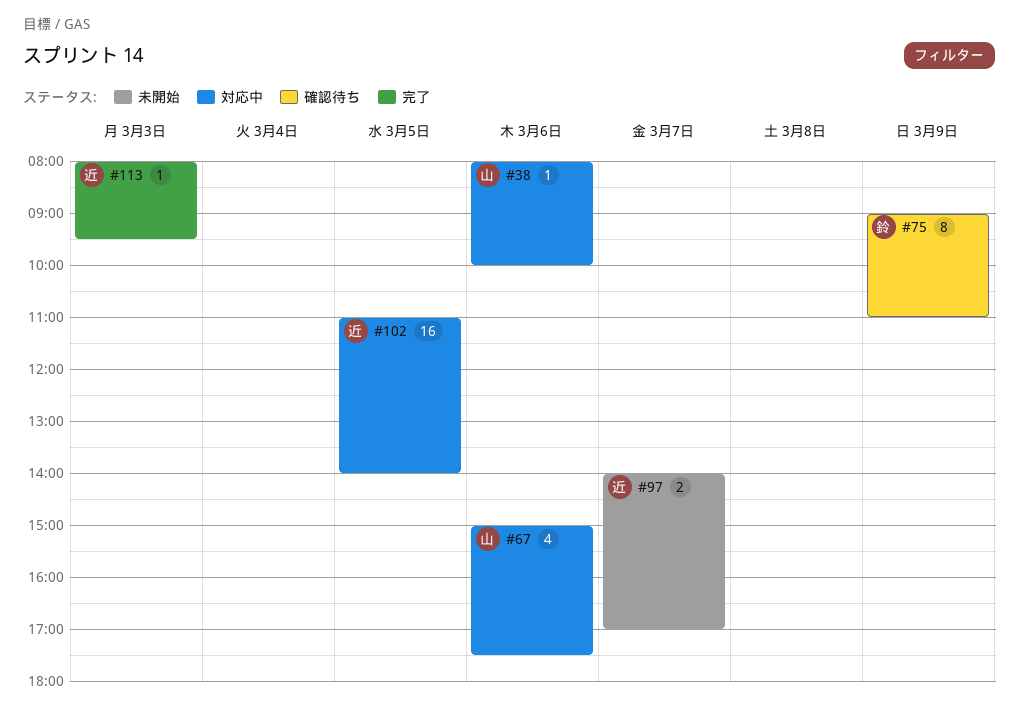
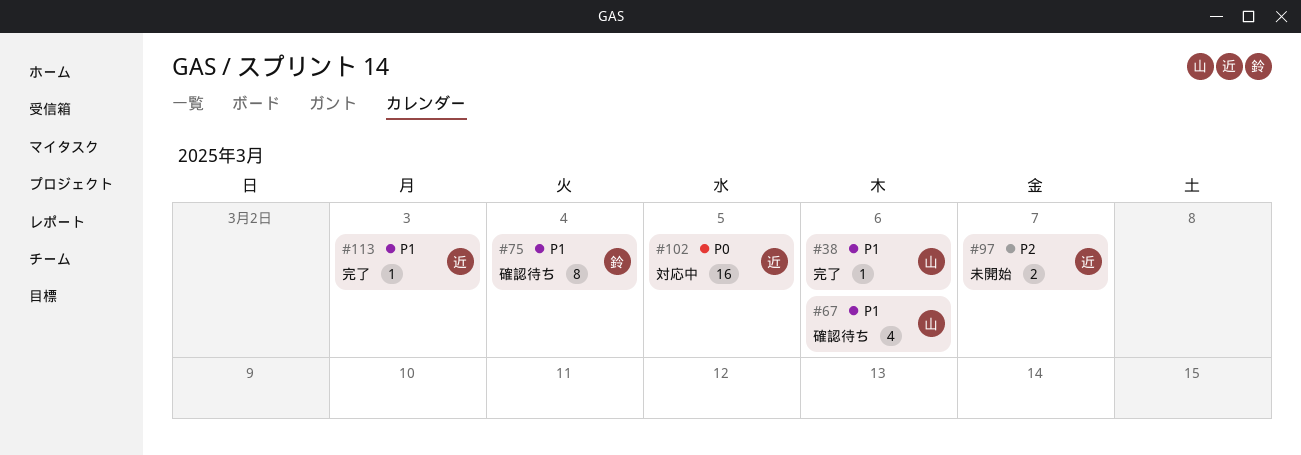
#38, status: 対応中 -> 完了
#67, status: 対応中 -> 確認待ち
#75, day: Mar 9 -> Mar 4

